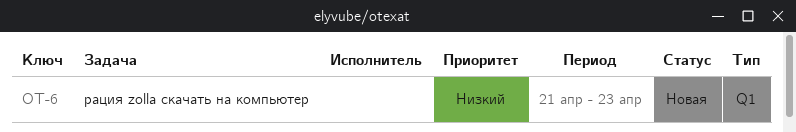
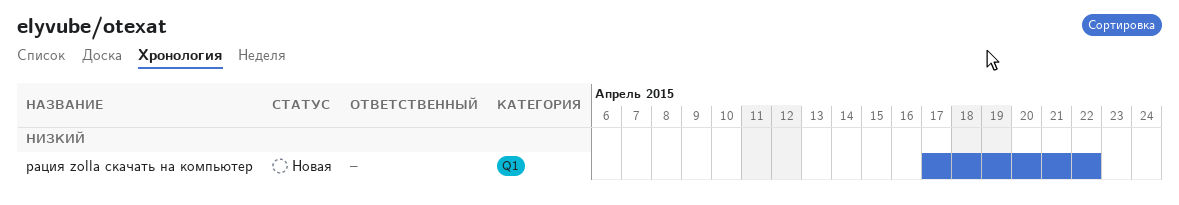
рация zolla скачать на компьютер, start: Apr 21 -> Apr 17
рация zolla скачать на компьютер, due: Apr 23 -> Apr 22

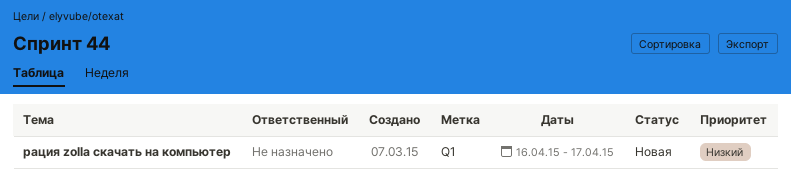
рация zolla скачать на компьютер, start: Apr 17 -> Apr 16
рация zolla скачать на компьютер, due: Apr 22 -> Apr 17

